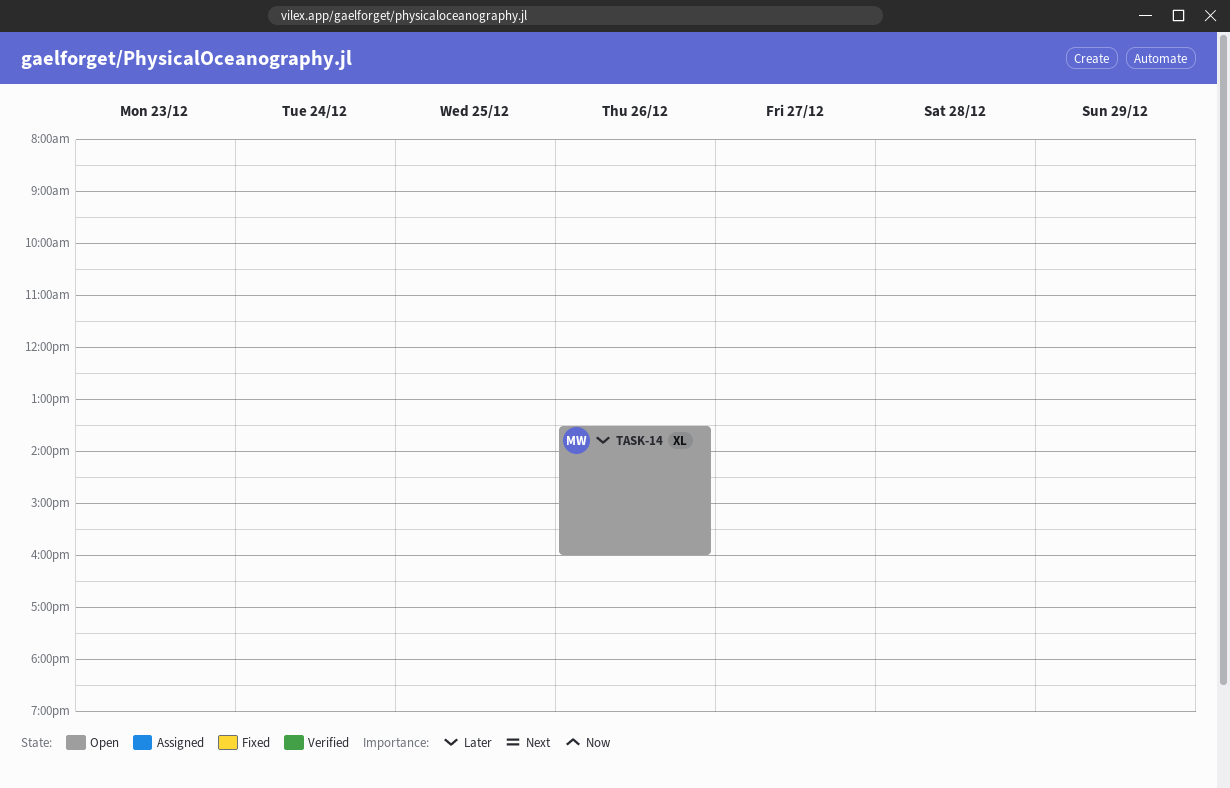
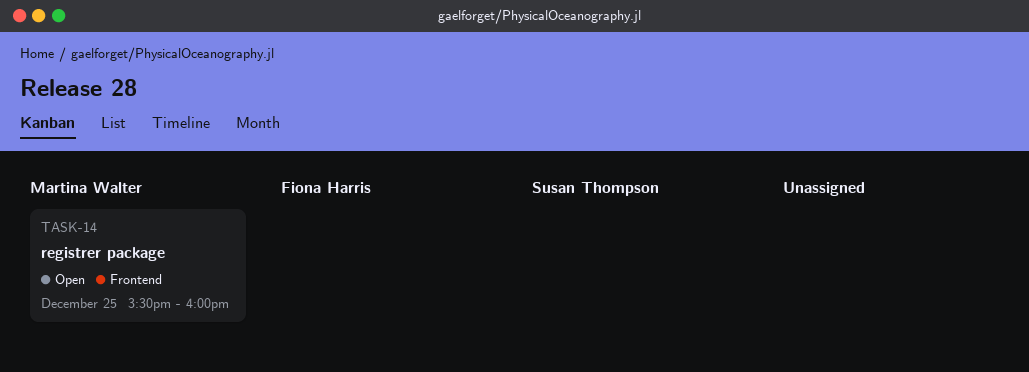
TASK-14, day: Dec 26 -> Dec 25
TASK-14, begins: 13:30 -> 15:30

